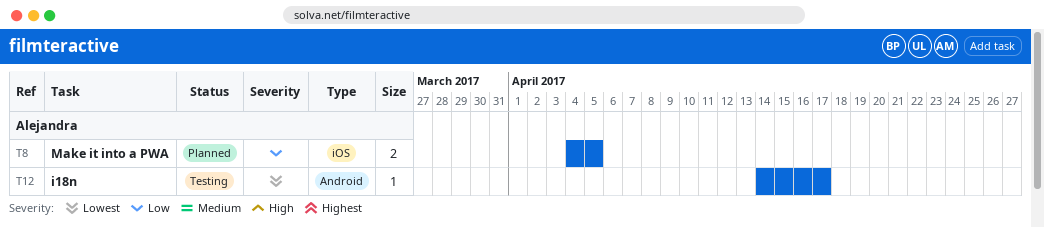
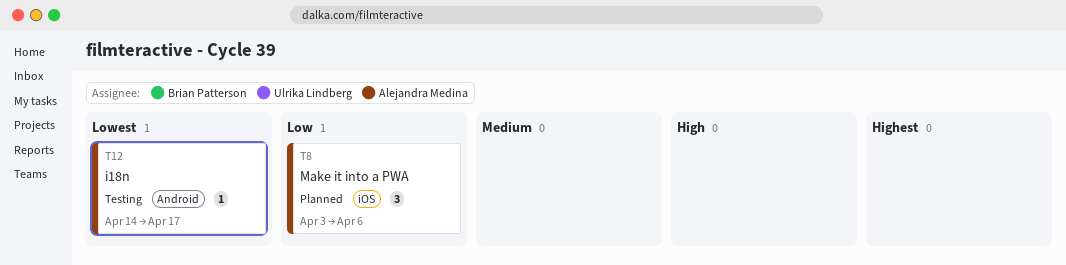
T8, estimate: 2 -> 3
T8, start: Apr 4 -> Apr 3
T8, due: Apr 5 -> Apr 6

